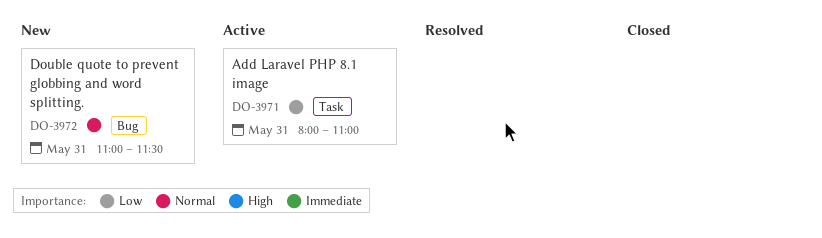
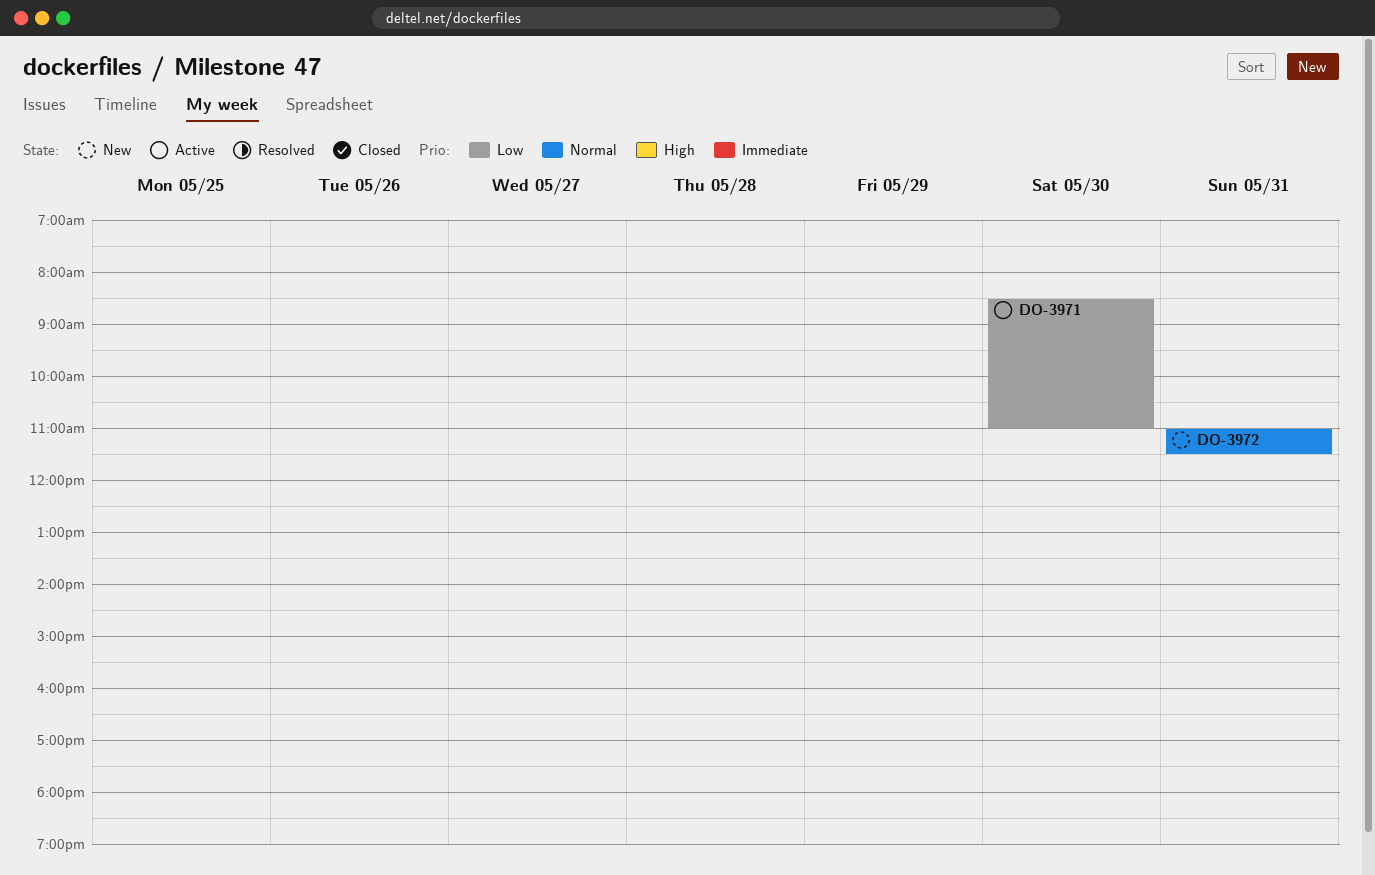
DO-3971, day: May 31 -> May 30
DO-3971, begins: 08:00 -> 08:30

